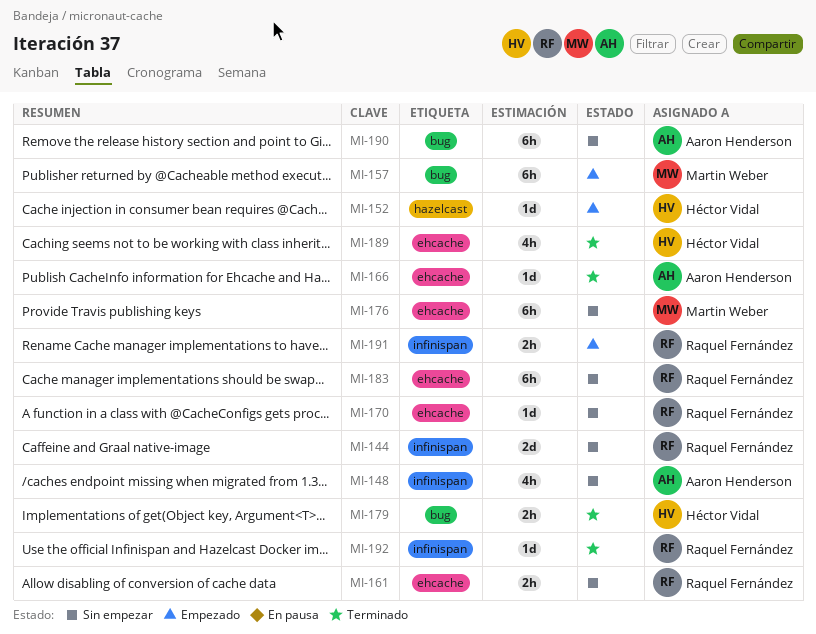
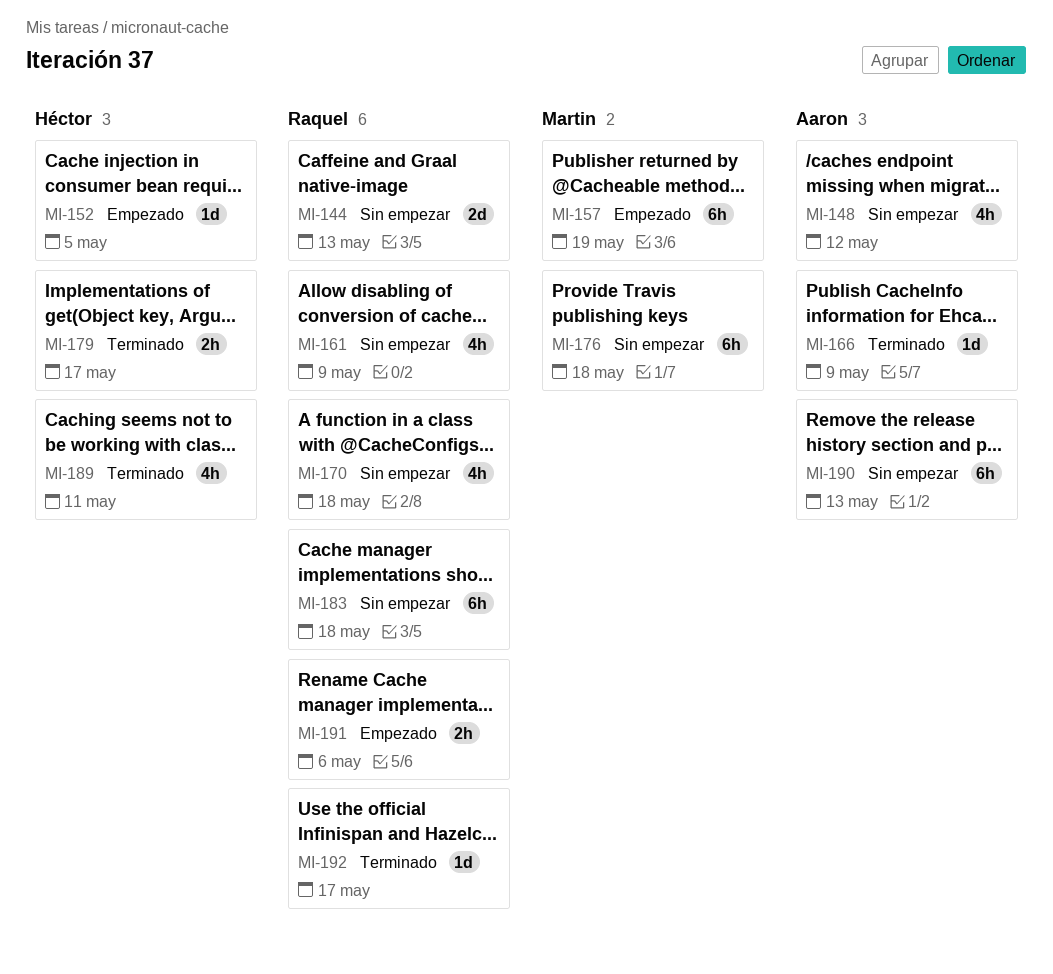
MI-161, estimate: 2h -> 4h
MI-170, estimate: 1d -> 4h

